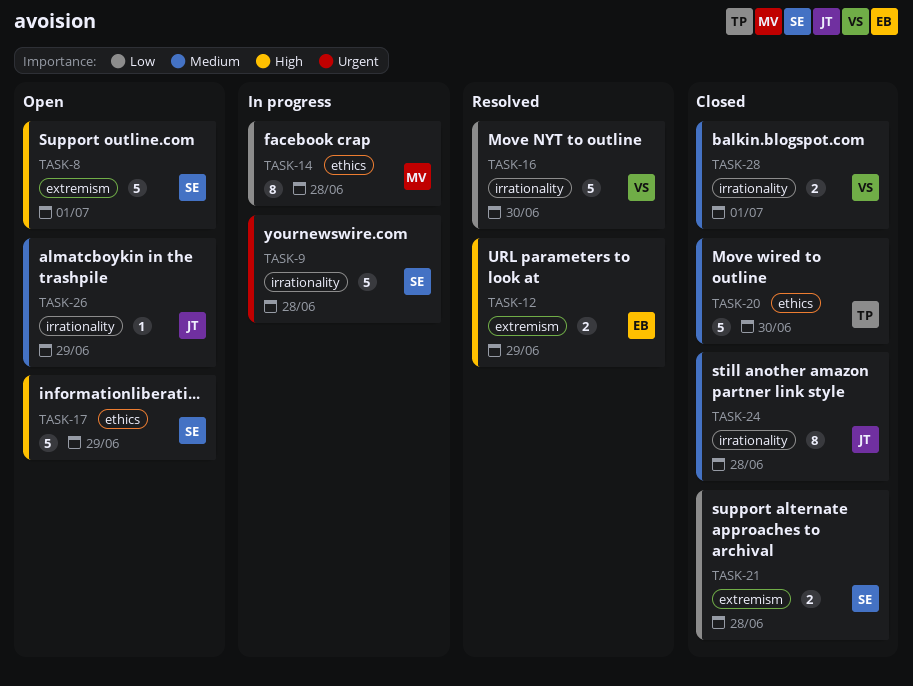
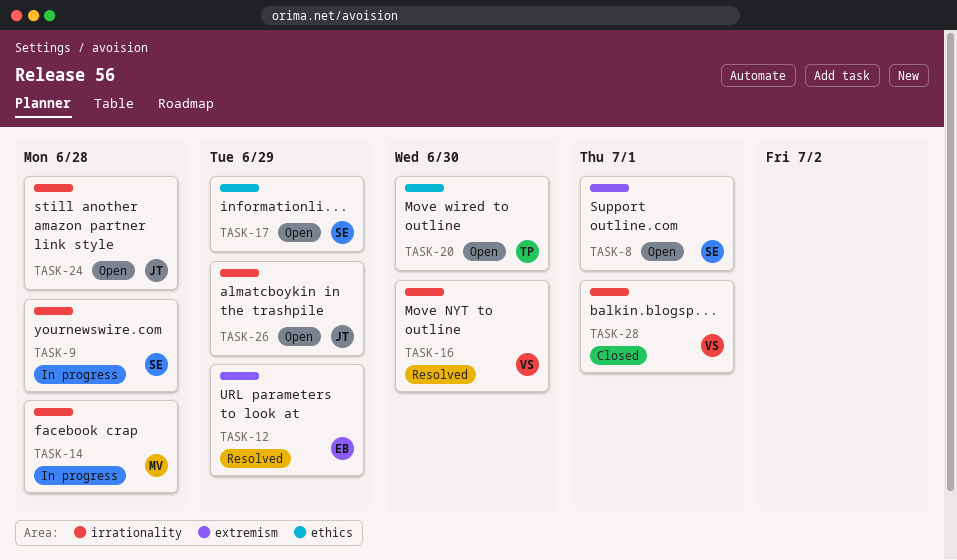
TASK-14, label: ethics -> irrationality
TASK-20, status: Closed -> Open
TASK-21: present -> none
TASK-24, status: Closed -> Open

